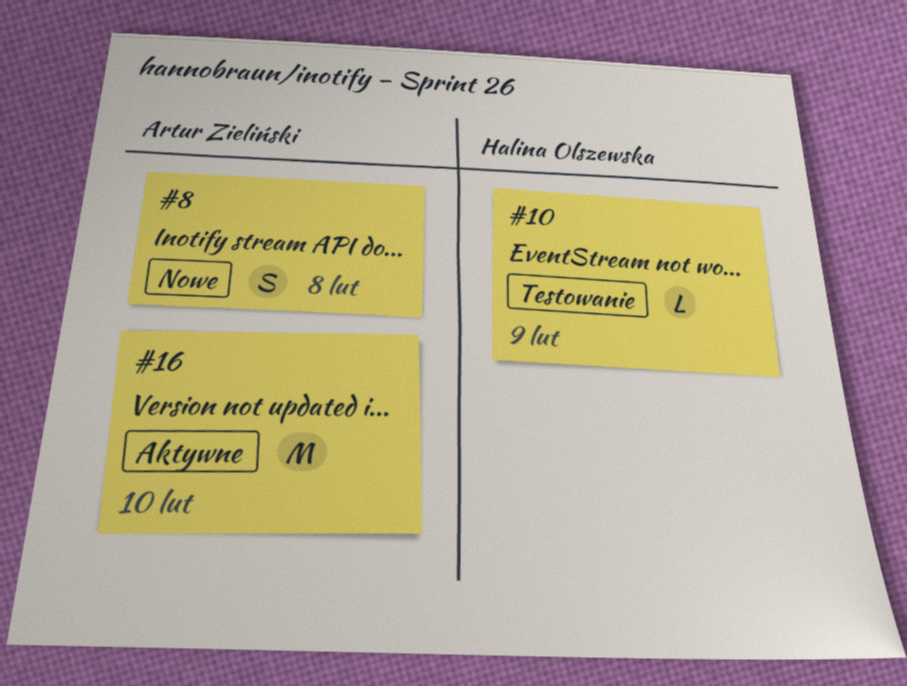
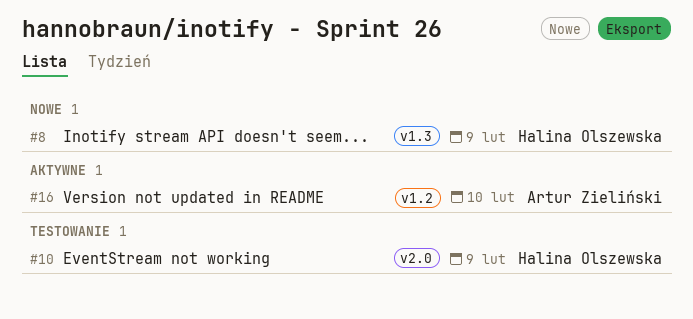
#8, owner: Artur Zieliński -> Halina Olszewska
#8, due: Feb 8 -> Feb 9

